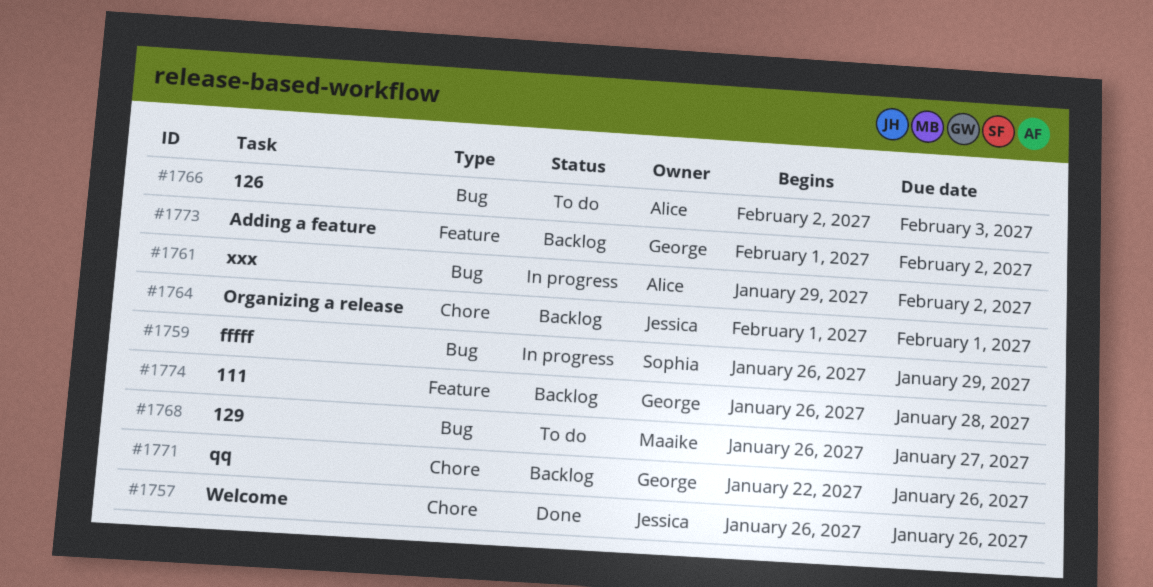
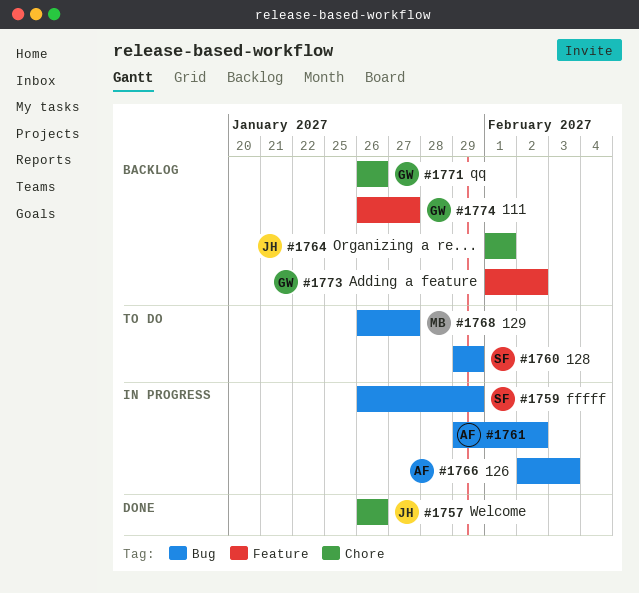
#1760: none -> present
#1766, status: To do -> In progress
#1771, start: Jan 22 -> Jan 26
#1774, due: Jan 28 -> Jan 27

